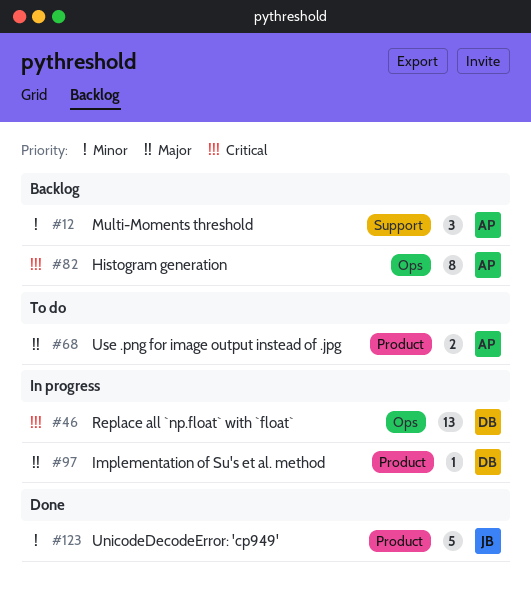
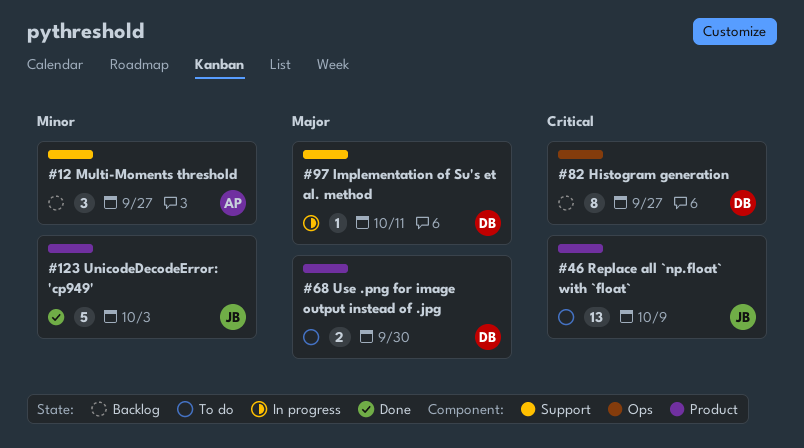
#46, status: In progress -> To do
#46, owner: DB -> JB
#46, label: Ops -> Product
#68, owner: AP -> DB
#82, owner: AP -> DB
#97, label: Product -> Support

